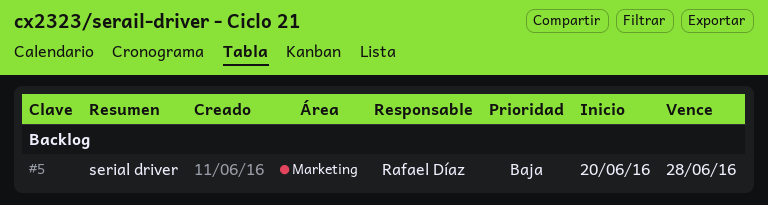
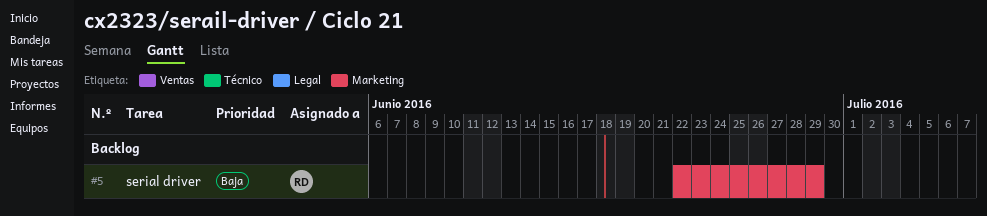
#5, start: Jun 20 -> Jun 22
#5, due: Jun 28 -> Jun 29

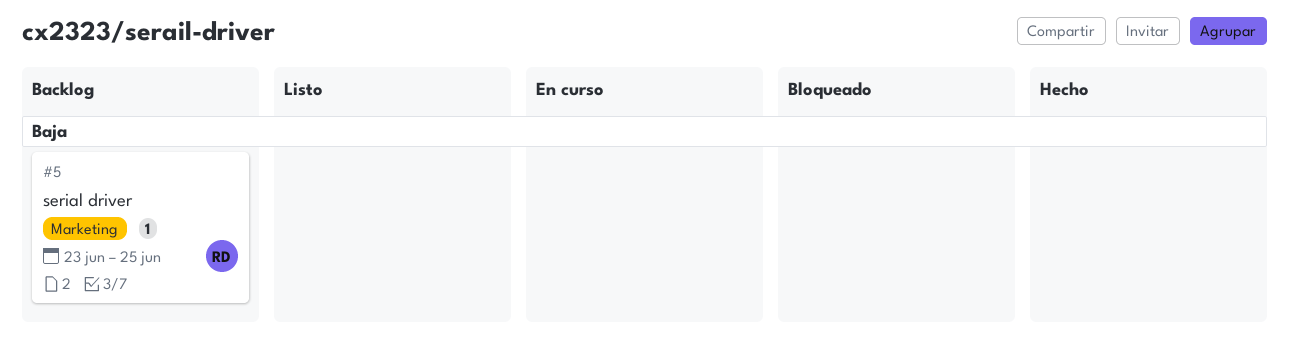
#5, start: Jun 22 -> Jun 23
#5, due: Jun 29 -> Jun 25

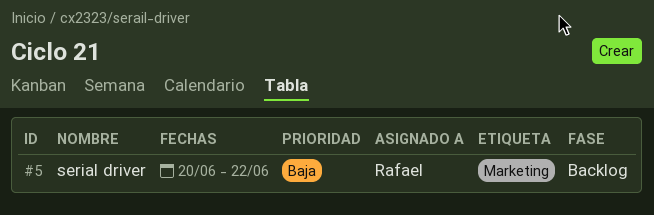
#5, start: Jun 23 -> Jun 20
#5, due: Jun 25 -> Jun 22

